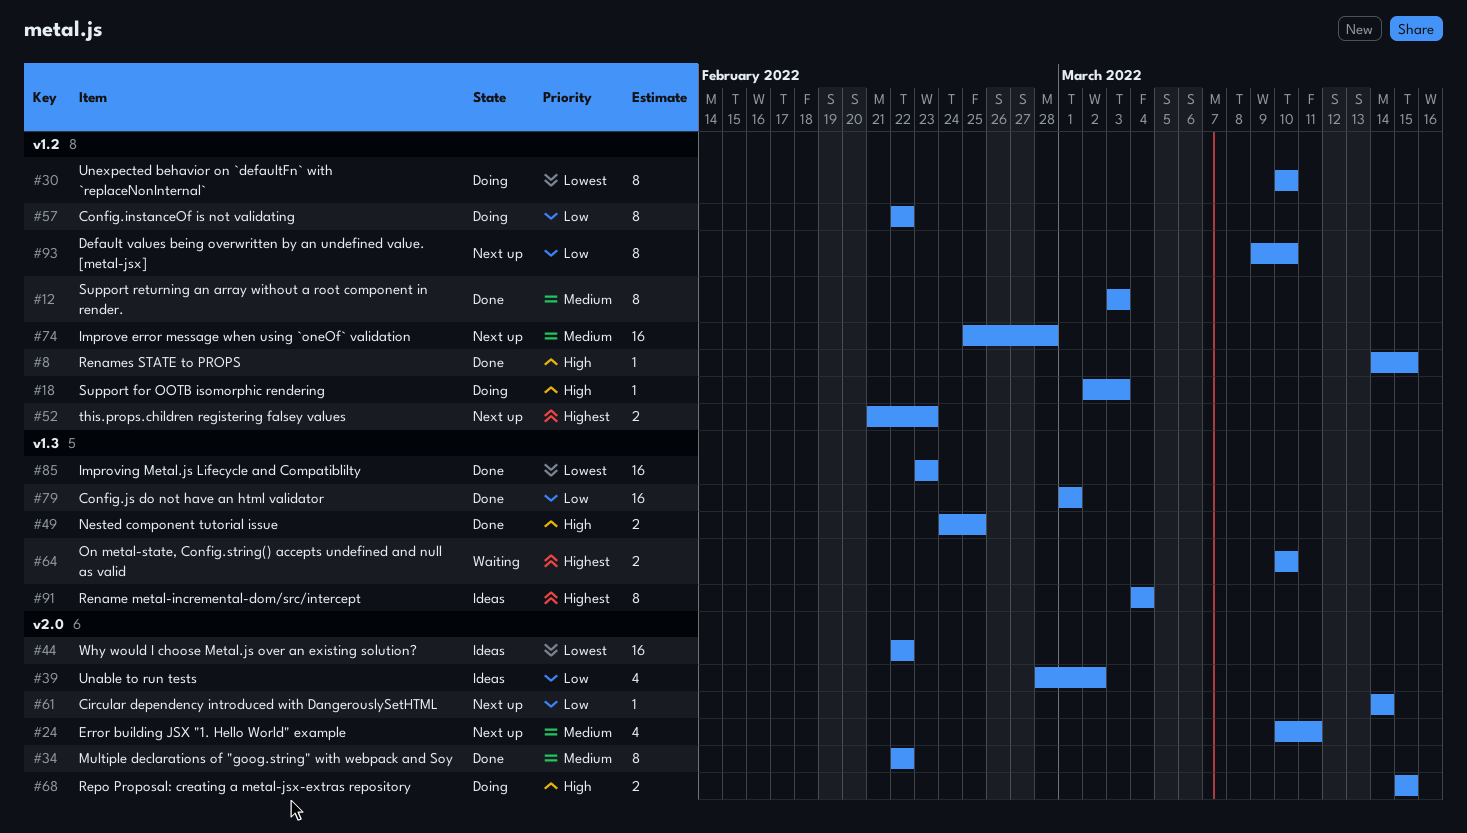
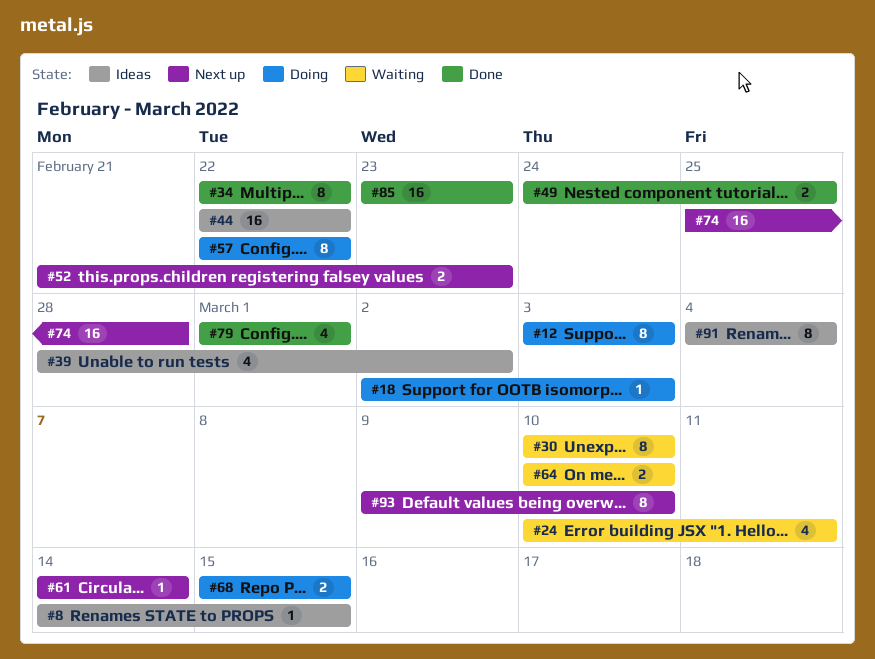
#8, status: Done -> Ideas
#12, status: Done -> Doing
#24, status: Next up -> Waiting
#30, status: Doing -> Waiting
#79, estimate: 16 -> 4

